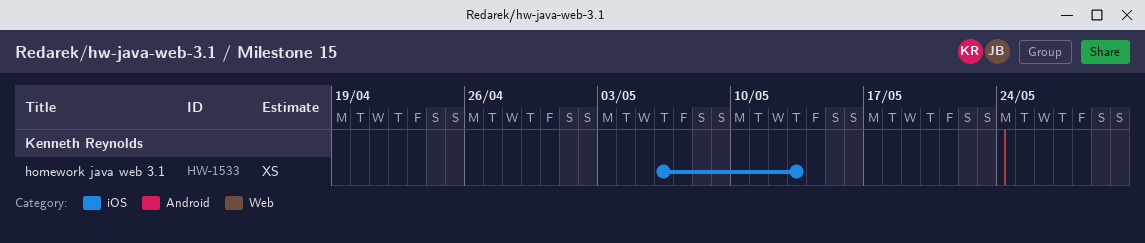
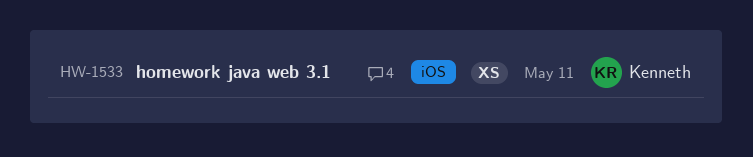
HW-1533, due: May 13 -> May 11

